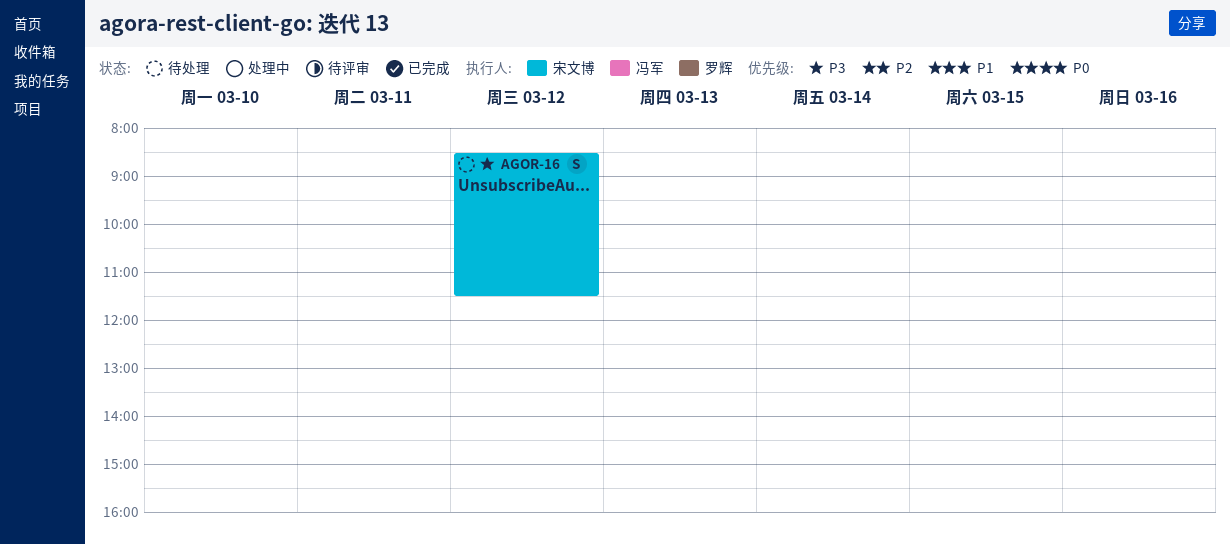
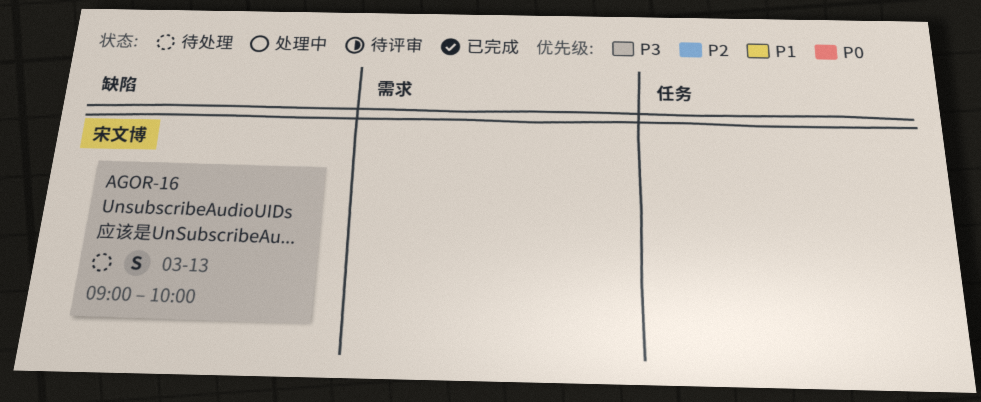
AGOR-16, day: Mar 12 -> Mar 13
AGOR-16, begins: 08:30 -> 09:00
AGOR-16, ends: 11:30 -> 10:00

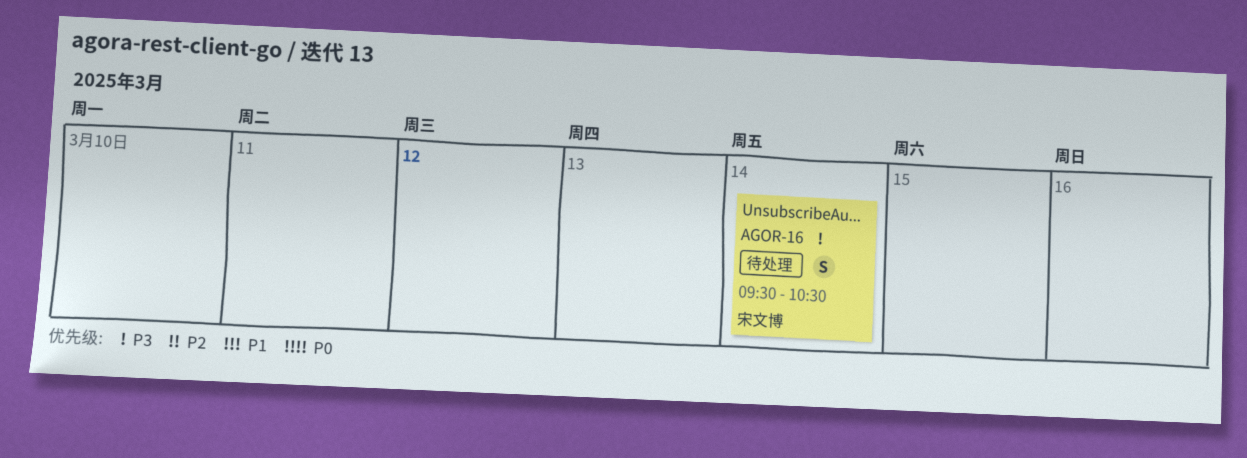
AGOR-16, day: Mar 13 -> Mar 14
AGOR-16, begins: 09:00 -> 09:30
AGOR-16, ends: 10:00 -> 10:30

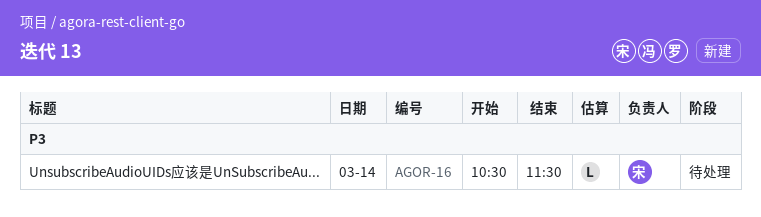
AGOR-16, estimate: S -> L
AGOR-16, begins: 09:30 -> 10:30
AGOR-16, ends: 10:30 -> 11:30

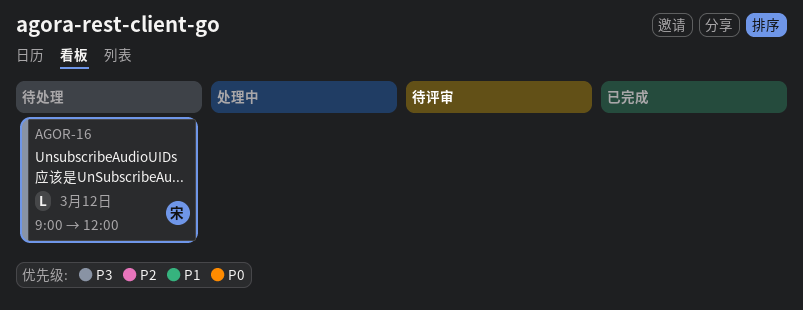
AGOR-16, day: Mar 14 -> Mar 12
AGOR-16, begins: 10:30 -> 09:00
AGOR-16, ends: 11:30 -> 12:00

